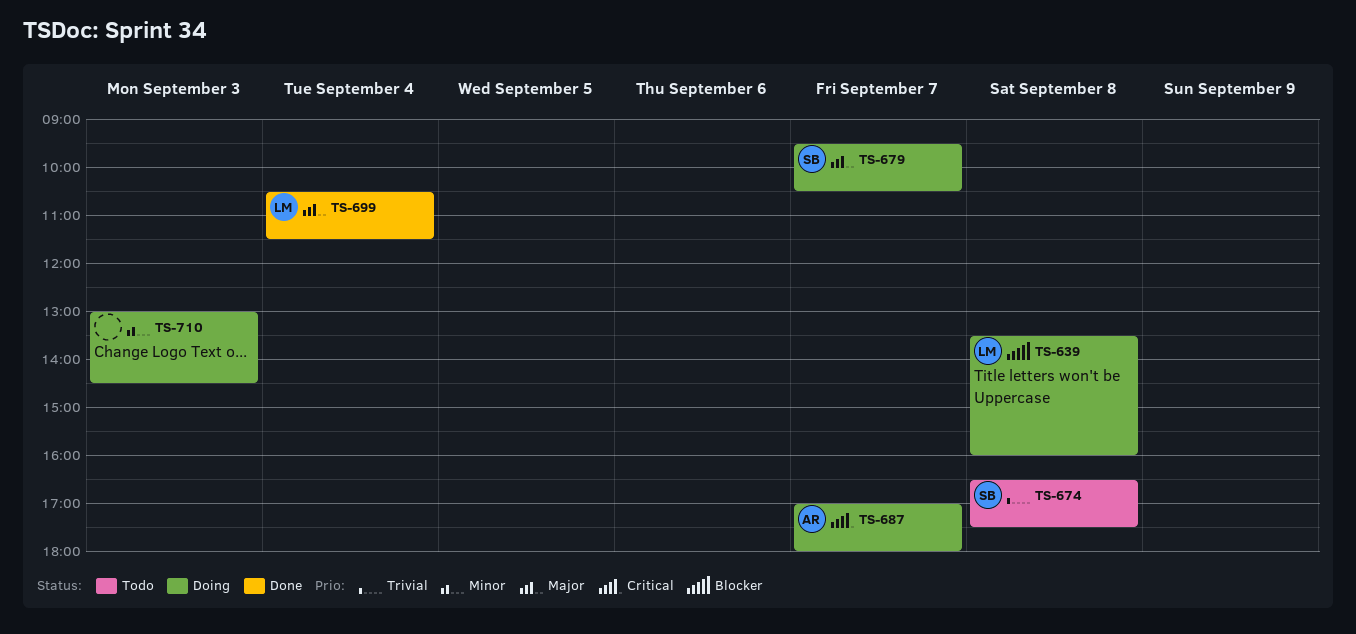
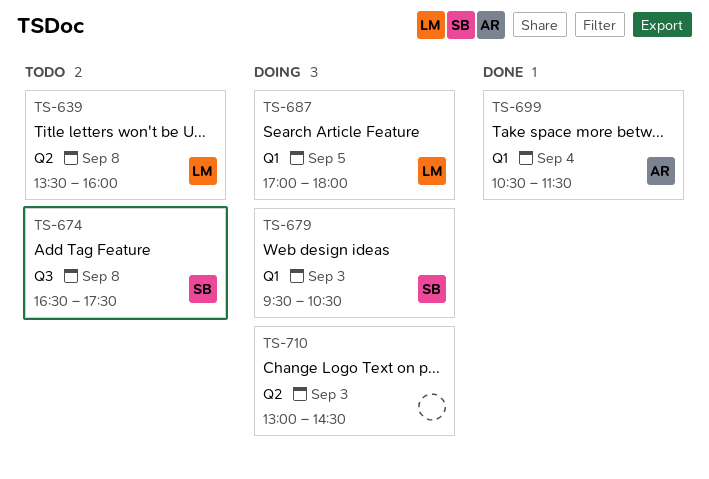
TS-639, status: Doing -> Todo
TS-679, day: Sep 7 -> Sep 3
TS-687, owner: AR -> LM
TS-687, day: Sep 7 -> Sep 5
TS-699, owner: LM -> AR

